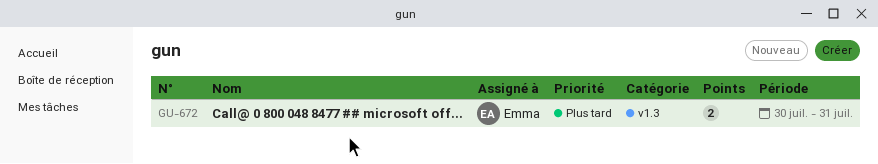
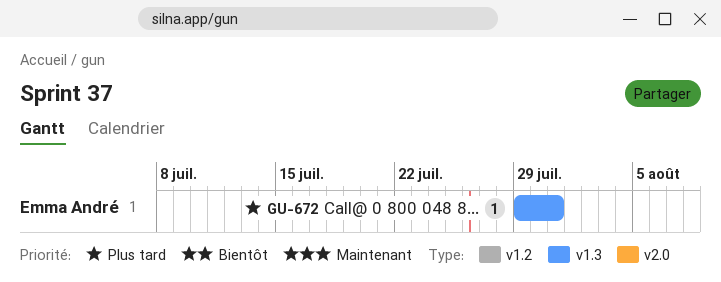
GU-672, estimate: 2 -> 1
GU-672, start: Jul 30 -> Jul 29

